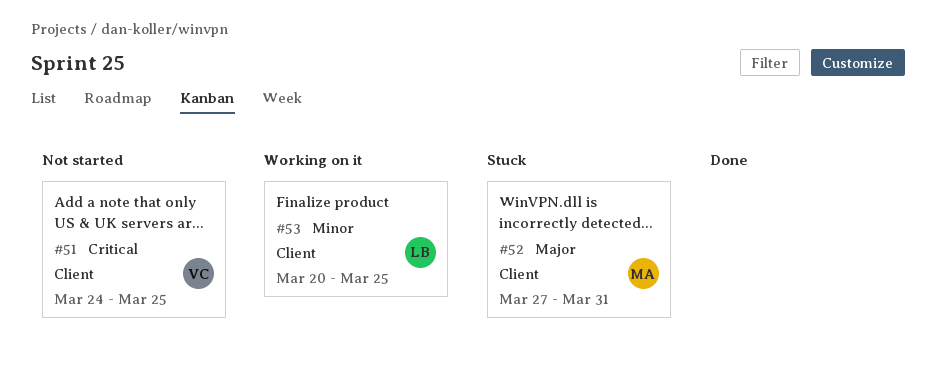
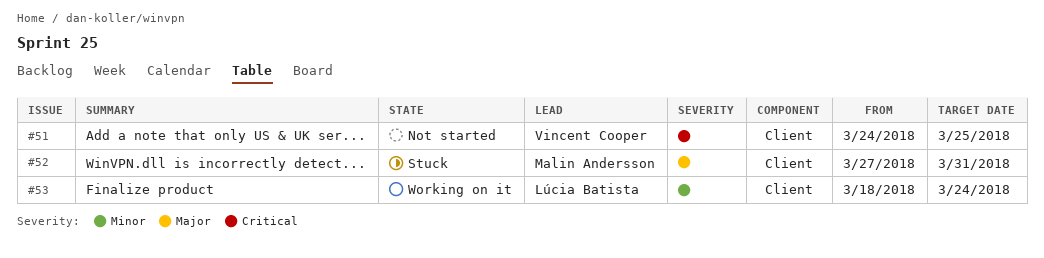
#53, start: Mar 20 -> Mar 18
#53, due: Mar 25 -> Mar 24

